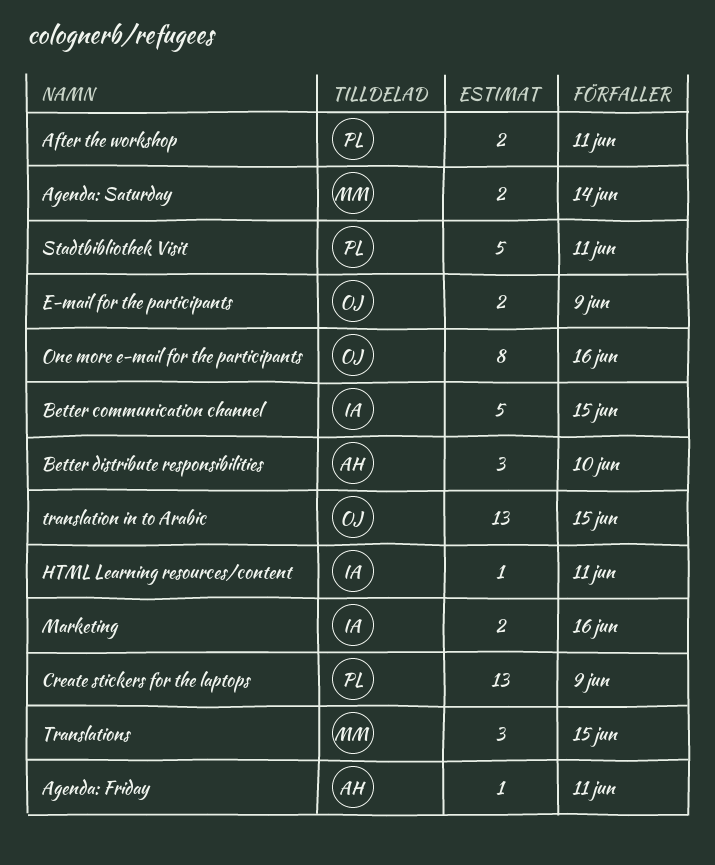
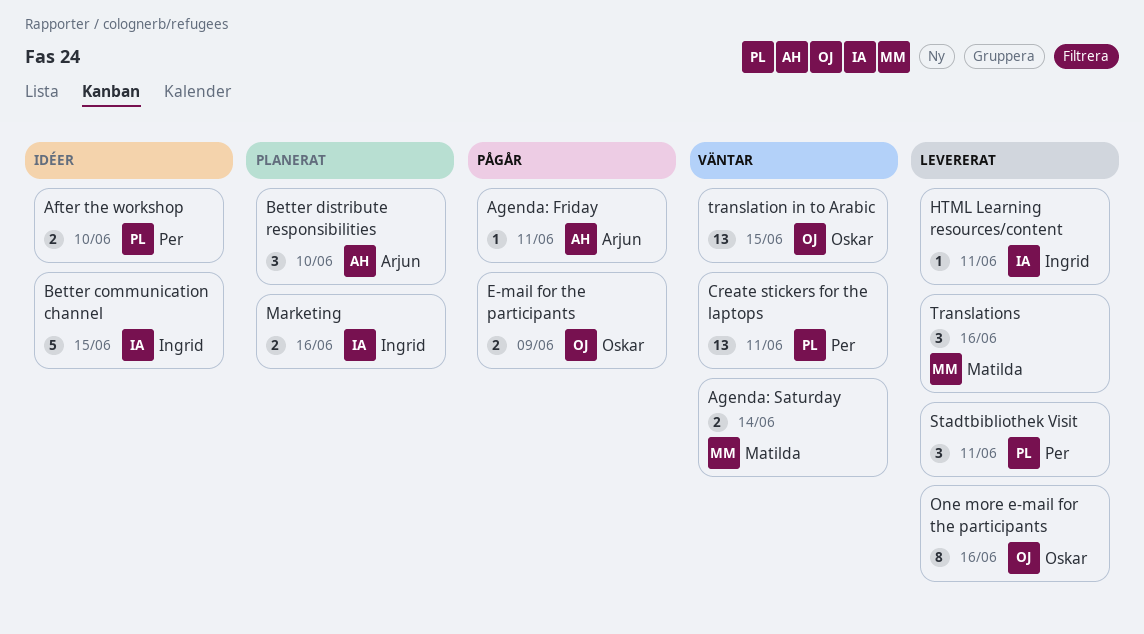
After the workshop, due: Jun 11 -> Jun 10
Create stickers for the laptops, due: Jun 9 -> Jun 11
Stadtbibliothek Visit, estimate: 5 -> 3
Translations, due: Jun 15 -> Jun 16

